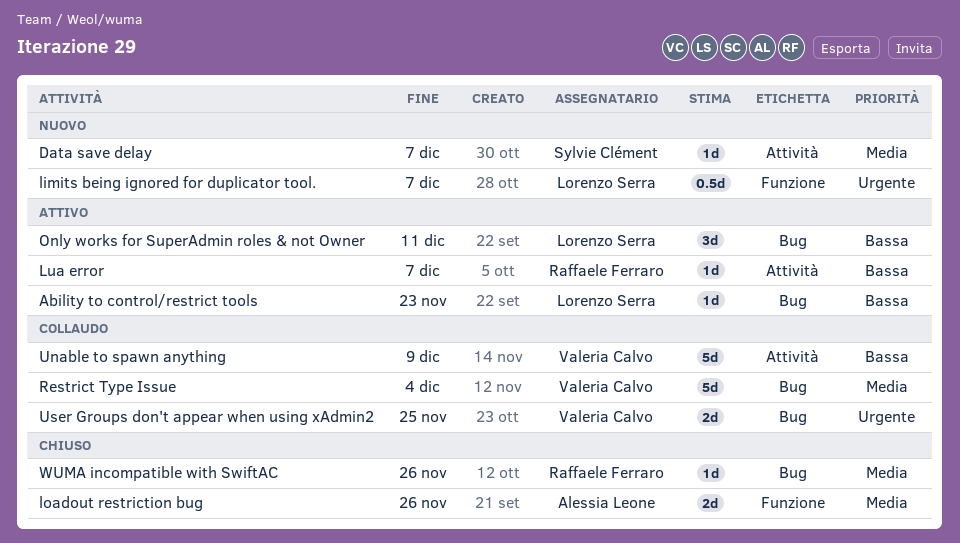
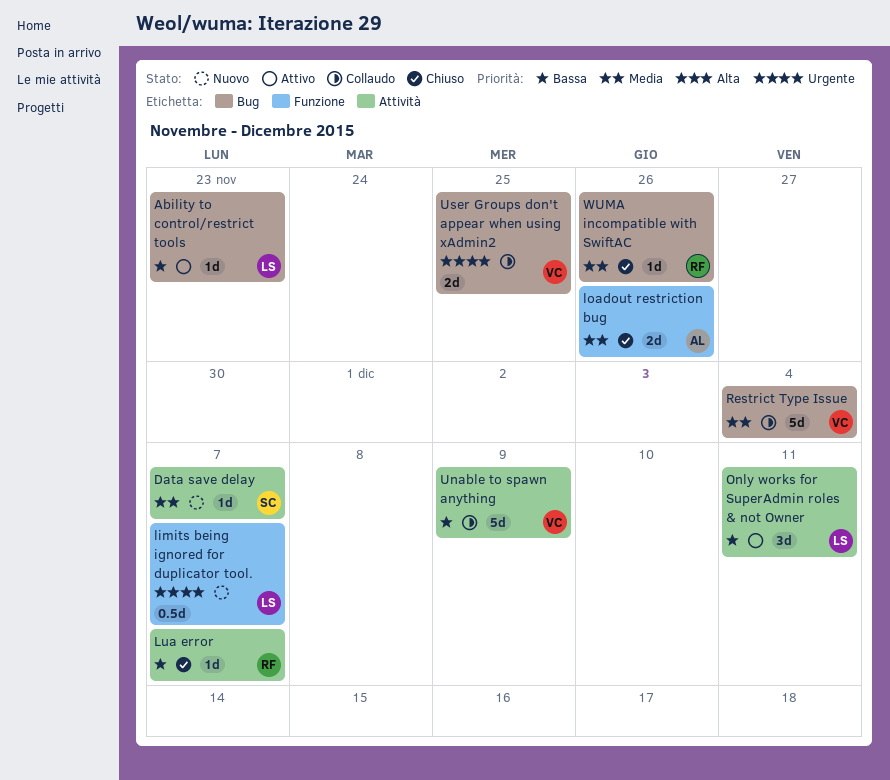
Lua error, status: Attivo -> Chiuso
Only works for SuperAdmin roles & not Owner, label: Bug -> Attività

